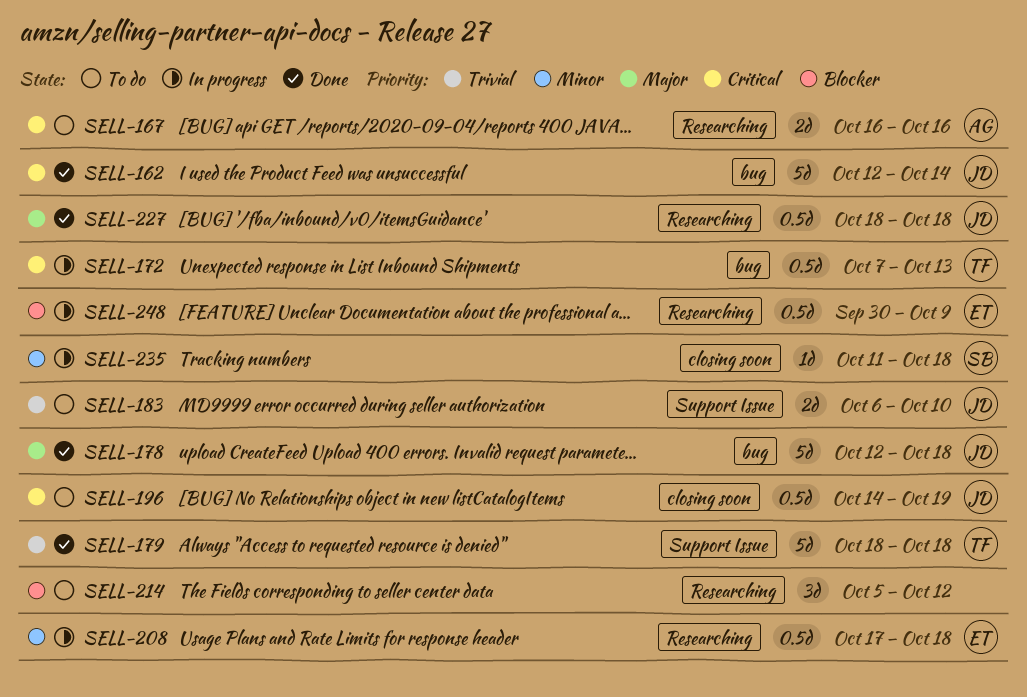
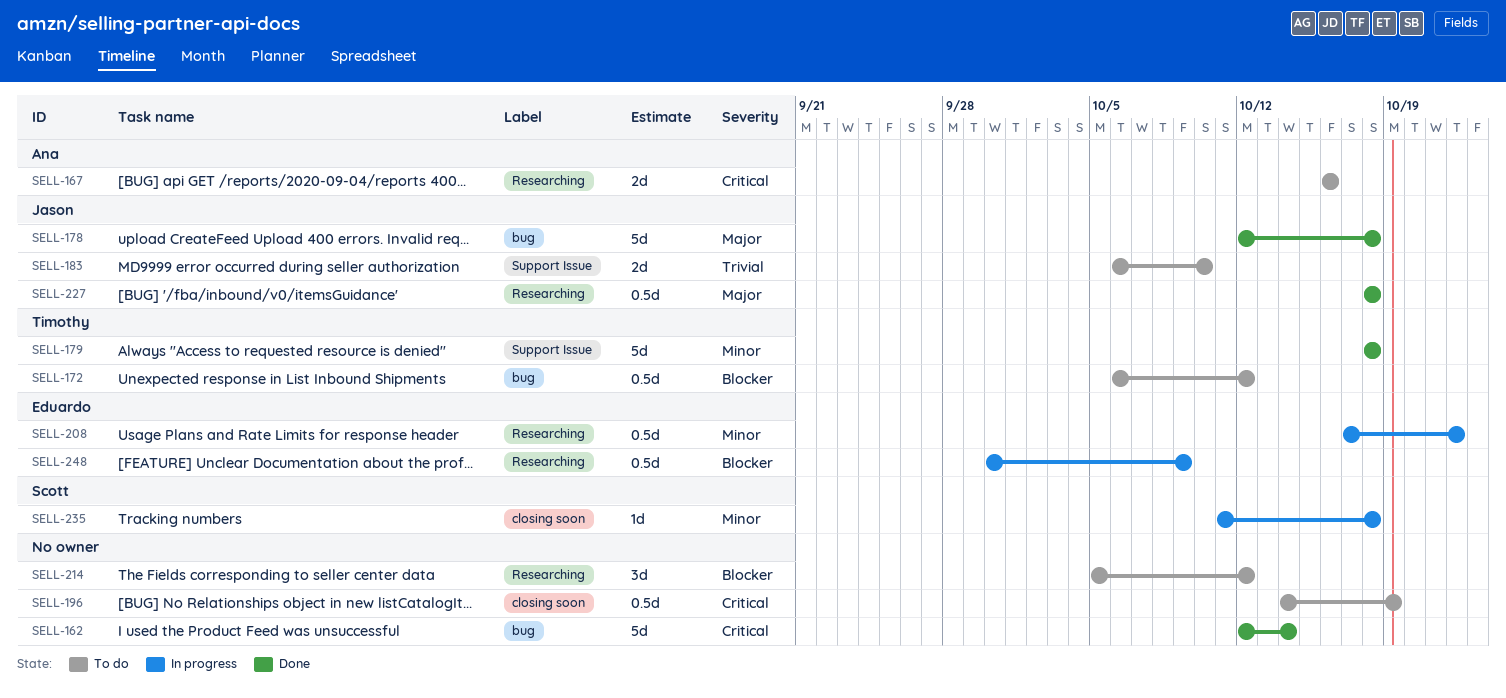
SELL-162, owner: Jason -> none
SELL-172, status: In progress -> To do
SELL-172, priority: Critical -> Blocker
SELL-172, start: Oct 7 -> Oct 6
SELL-172, due: Oct 13 -> Oct 12
SELL-179, priority: Trivial -> Minor
SELL-196, owner: Jason -> none
SELL-208, due: Oct 18 -> Oct 22

